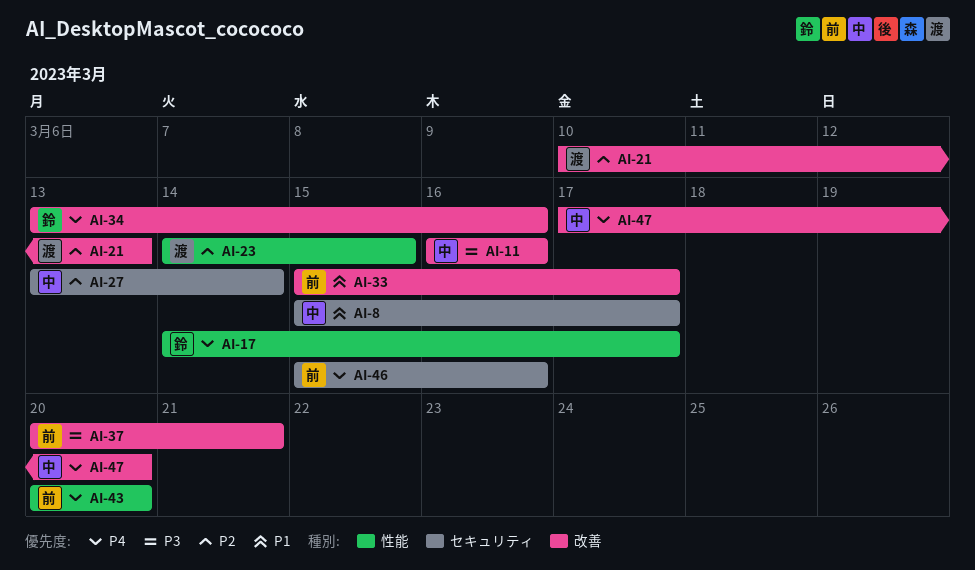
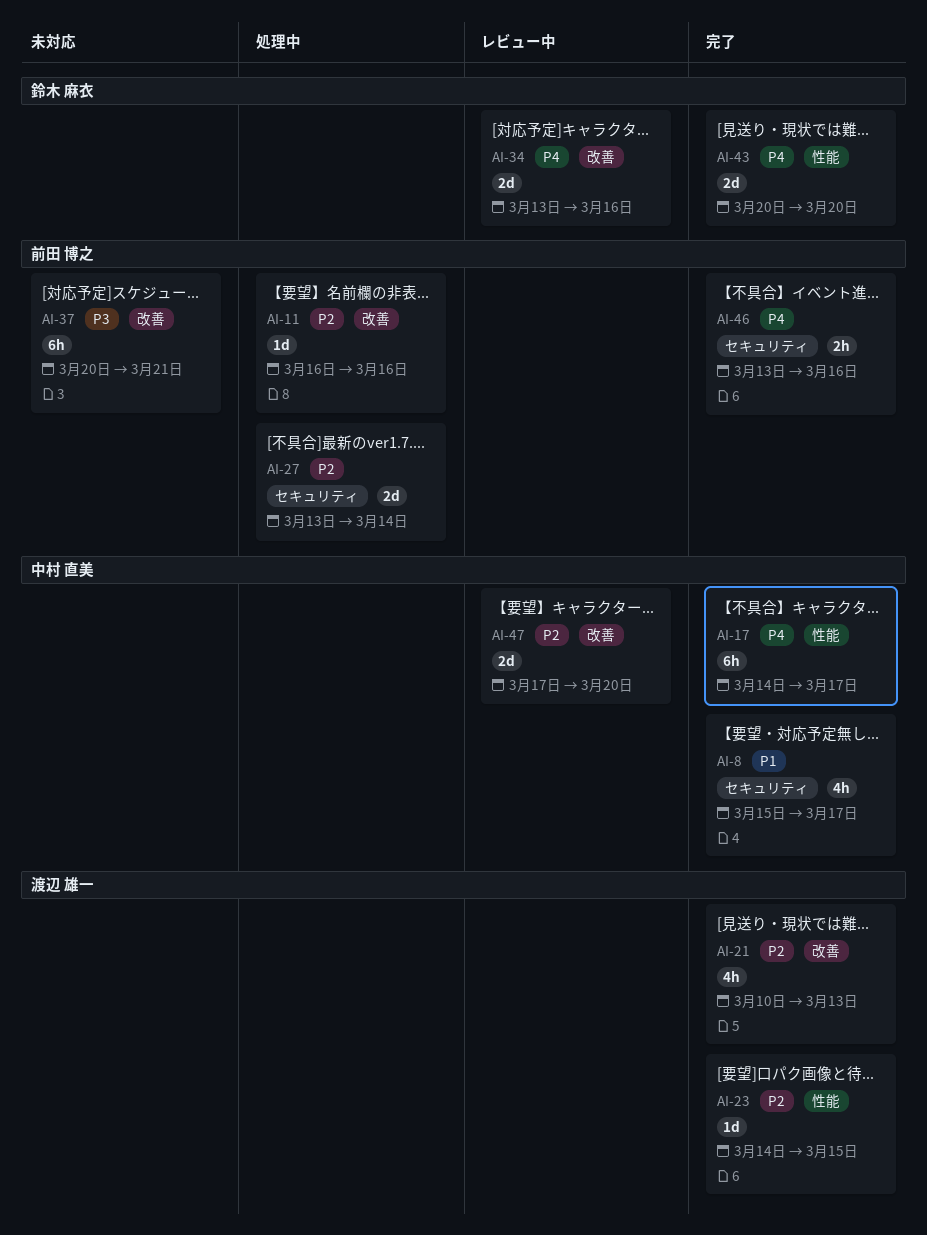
AI-11, owner: 中村 直美 -> 前田 博之
AI-11, priority: P3 -> P2
AI-17, owner: 鈴木 麻衣 -> 中村 直美
AI-27, owner: 中村 直美 -> 前田 博之
AI-33: present -> none
AI-43, owner: 前田 博之 -> 鈴木 麻衣
AI-46, start: Mar 15 -> Mar 13
AI-47, priority: P4 -> P2

